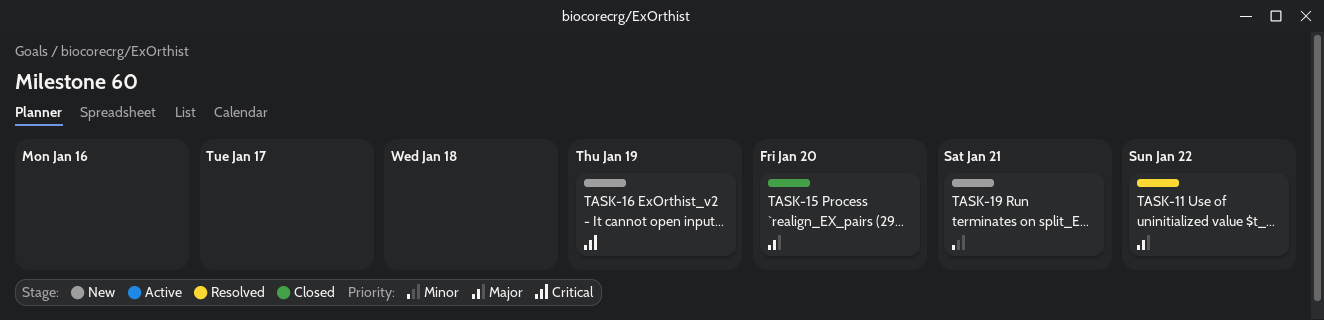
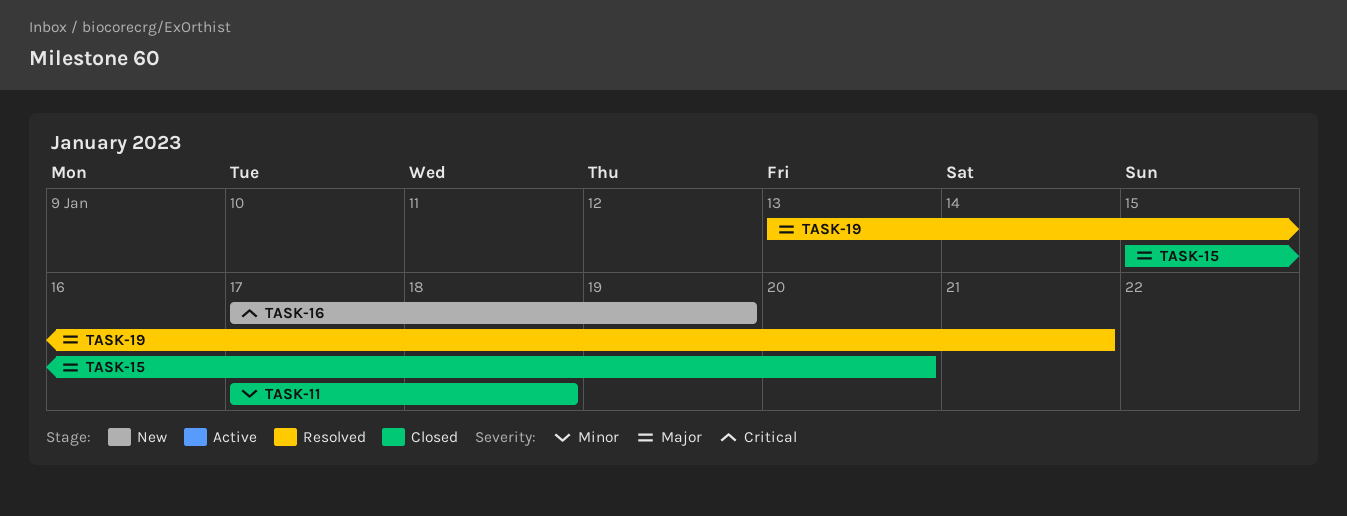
TASK-11, status: Resolved -> Closed
TASK-11, priority: Major -> Minor
TASK-11, due: Jan 22 -> Jan 18
TASK-19, status: New -> Resolved
TASK-19, priority: Minor -> Major

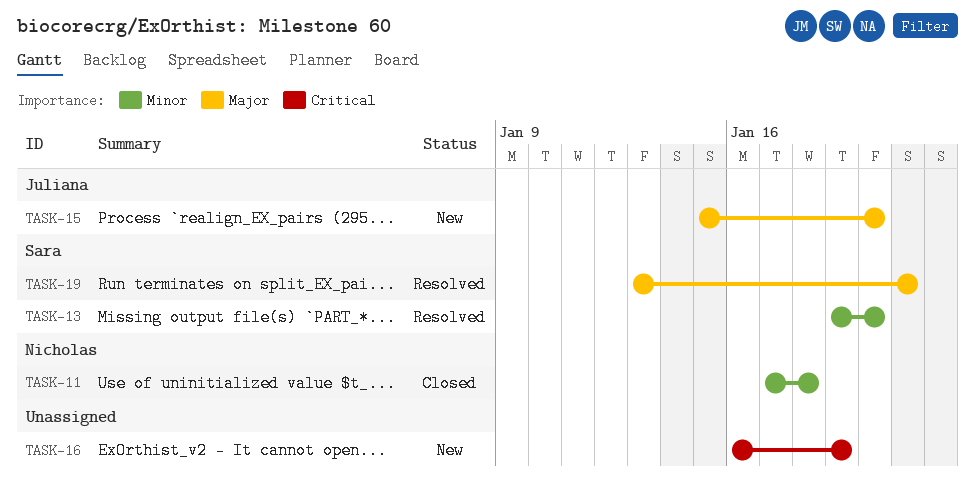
TASK-13: none -> present
TASK-15, status: Closed -> New
TASK-16, start: Jan 17 -> Jan 16

